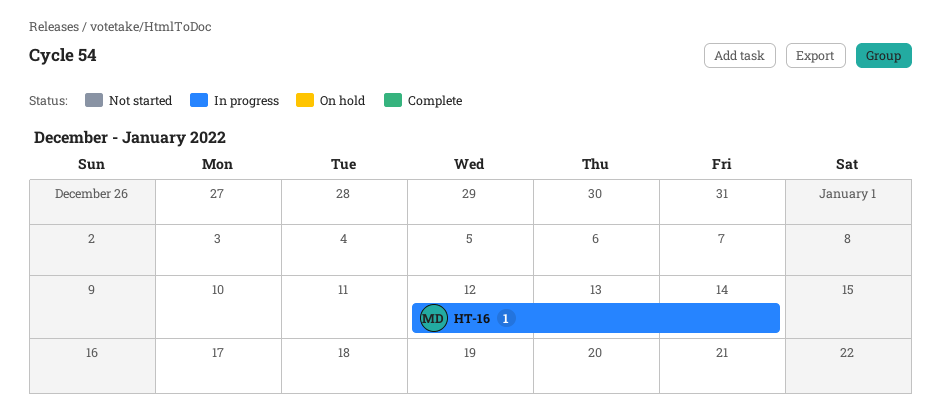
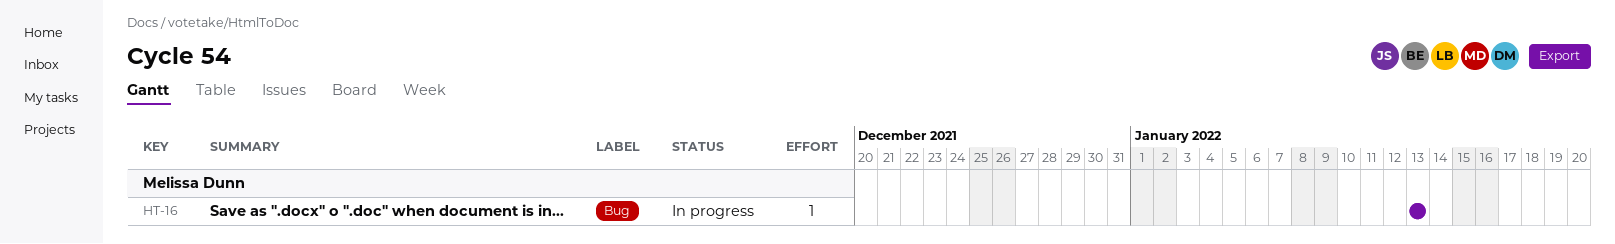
HT-16, start: Jan 12 -> Jan 13
HT-16, due: Jan 14 -> Jan 13

